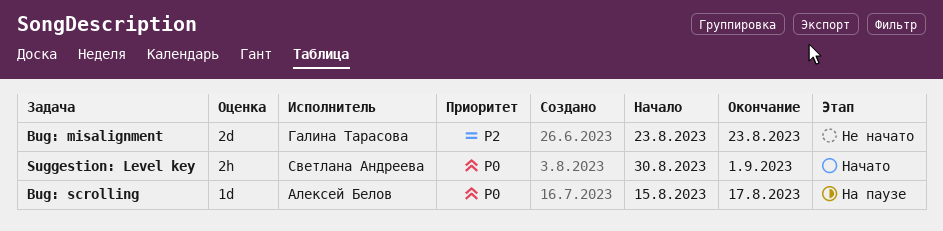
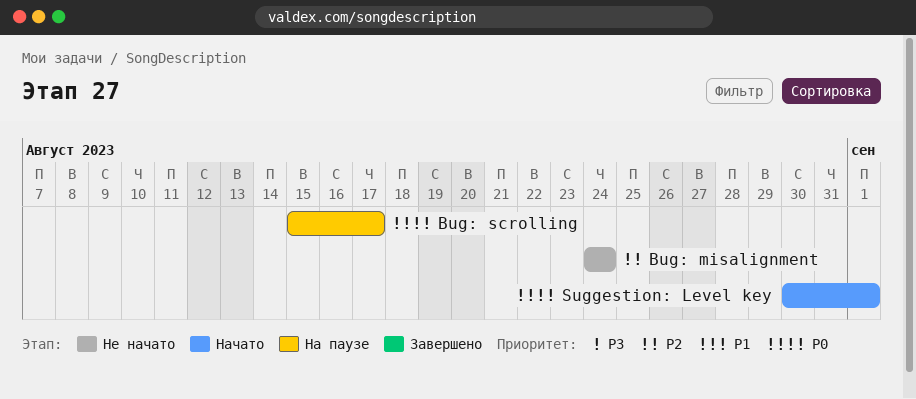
Bug: misalignment, start: Aug 23 -> Aug 24
Bug: misalignment, due: Aug 23 -> Aug 24

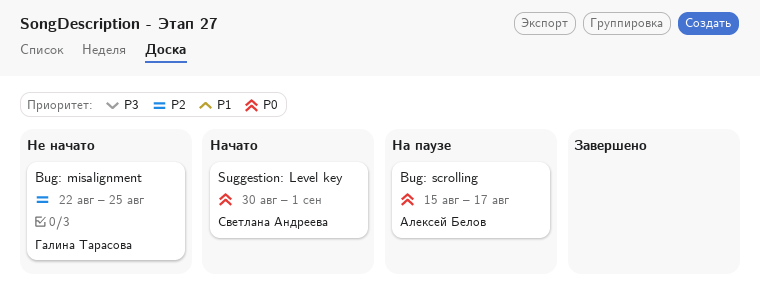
Bug: misalignment, start: Aug 24 -> Aug 22
Bug: misalignment, due: Aug 24 -> Aug 25

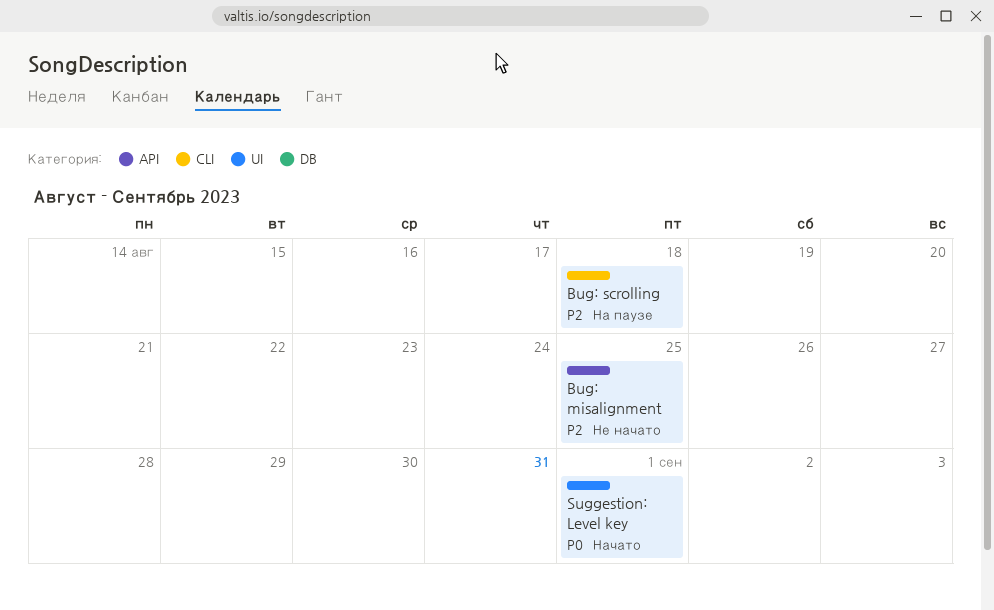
Bug: scrolling, priority: P0 -> P2
Bug: scrolling, due: Aug 17 -> Aug 18

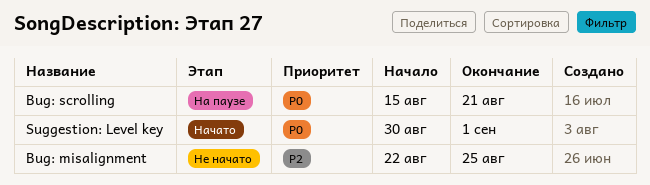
Bug: scrolling, priority: P2 -> P0
Bug: scrolling, due: Aug 18 -> Aug 21

